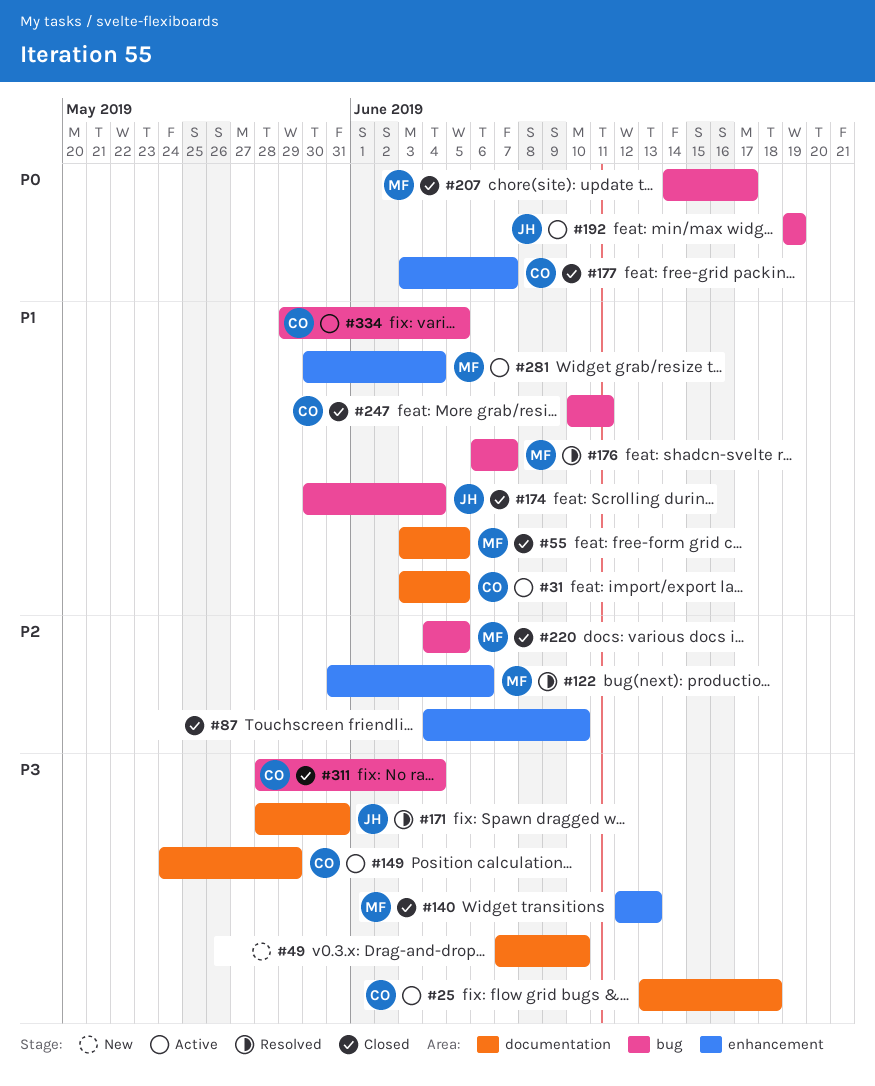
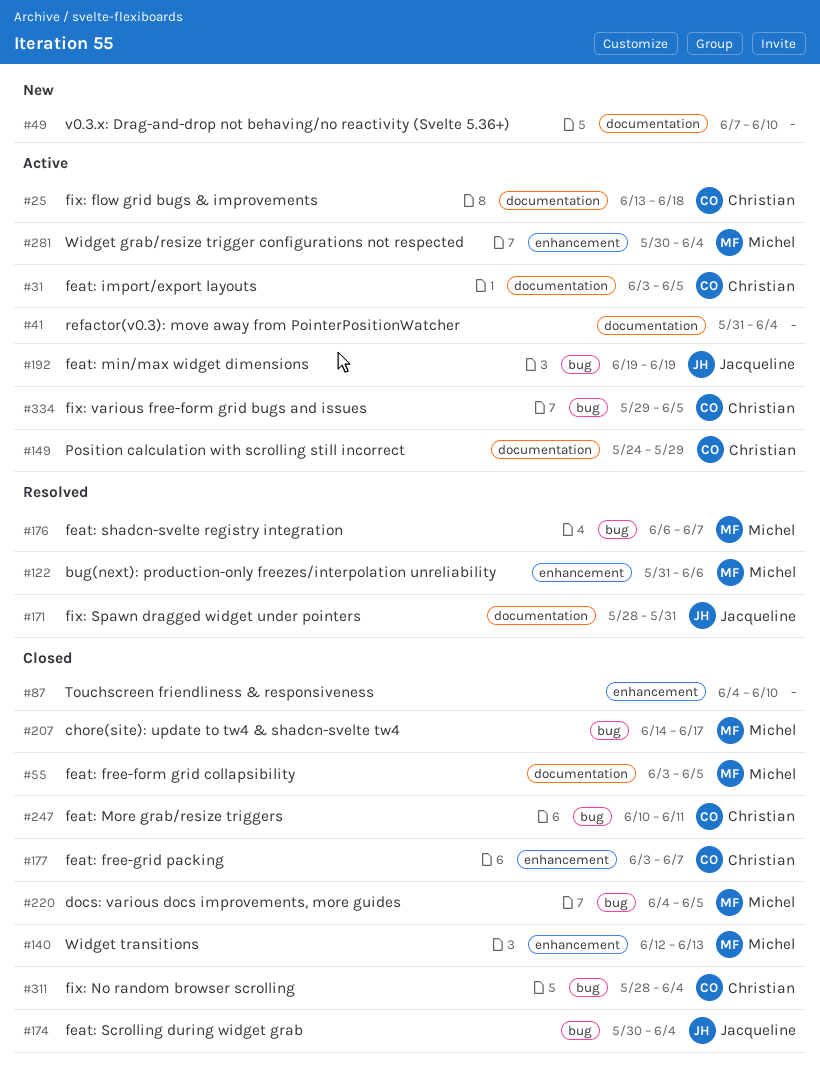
#41: none -> present

